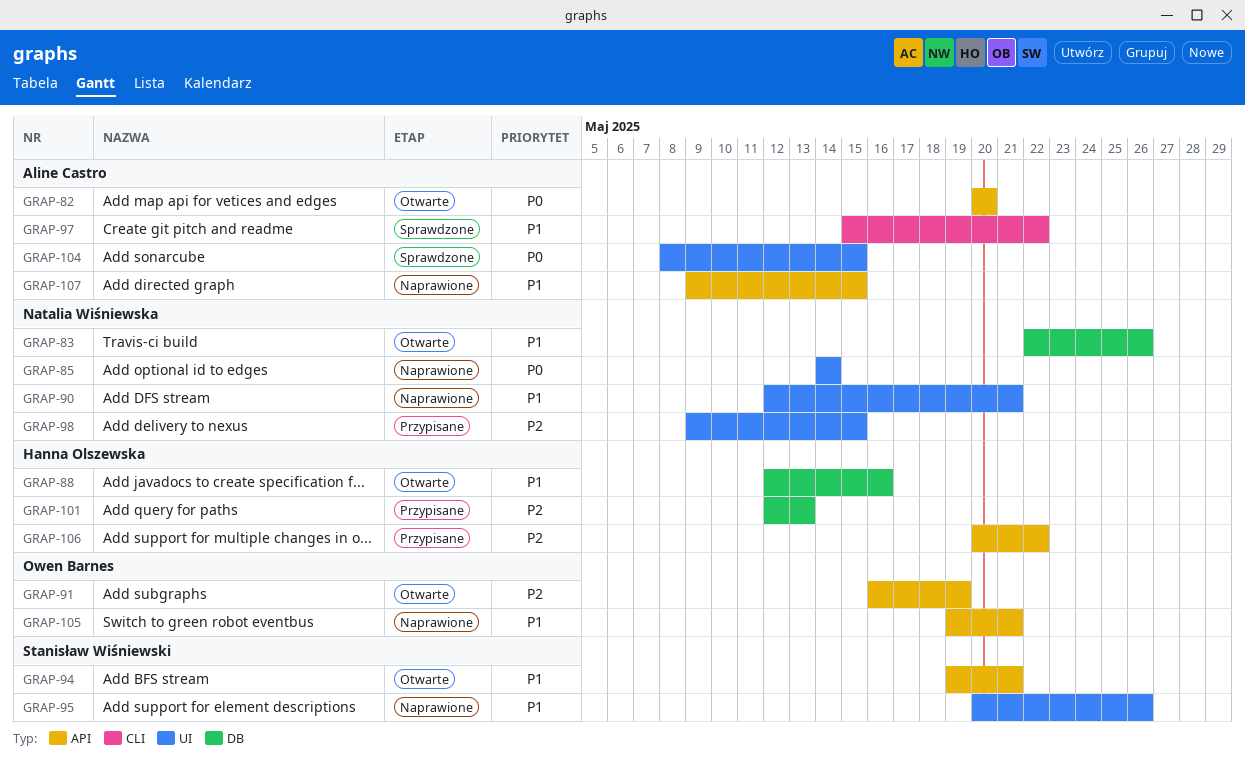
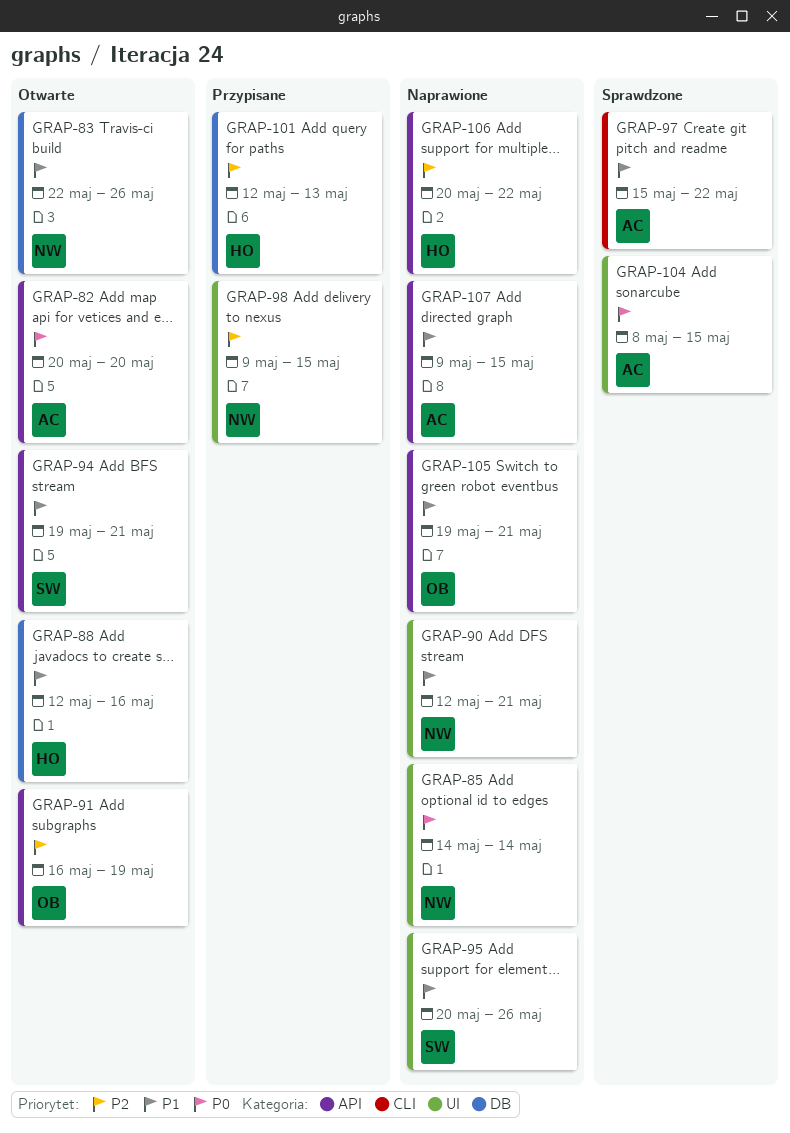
GRAP-106, status: Przypisane -> Naprawione

